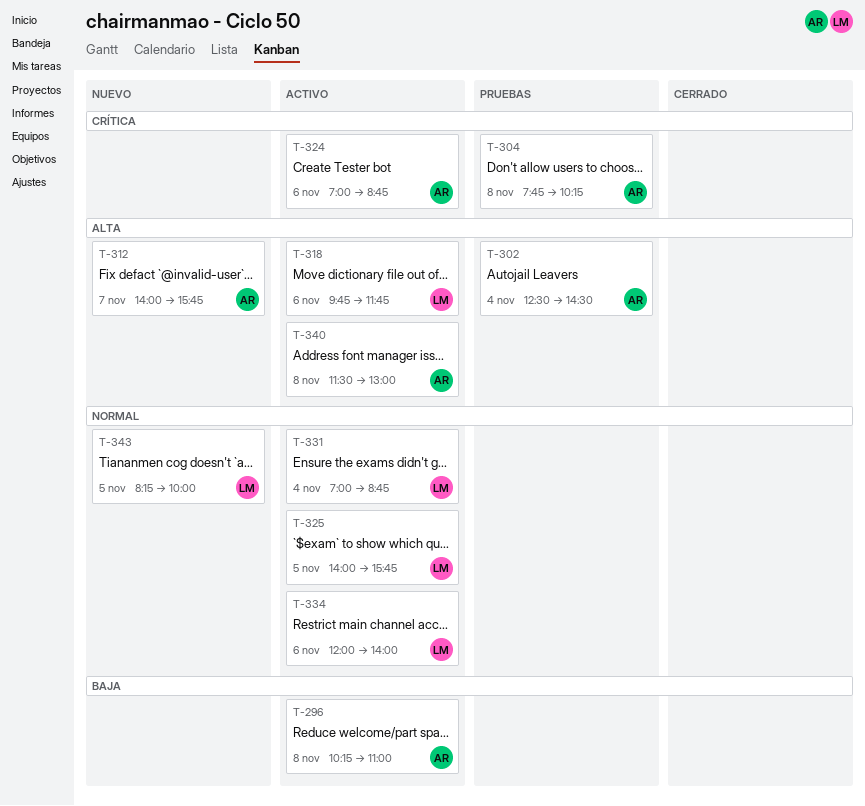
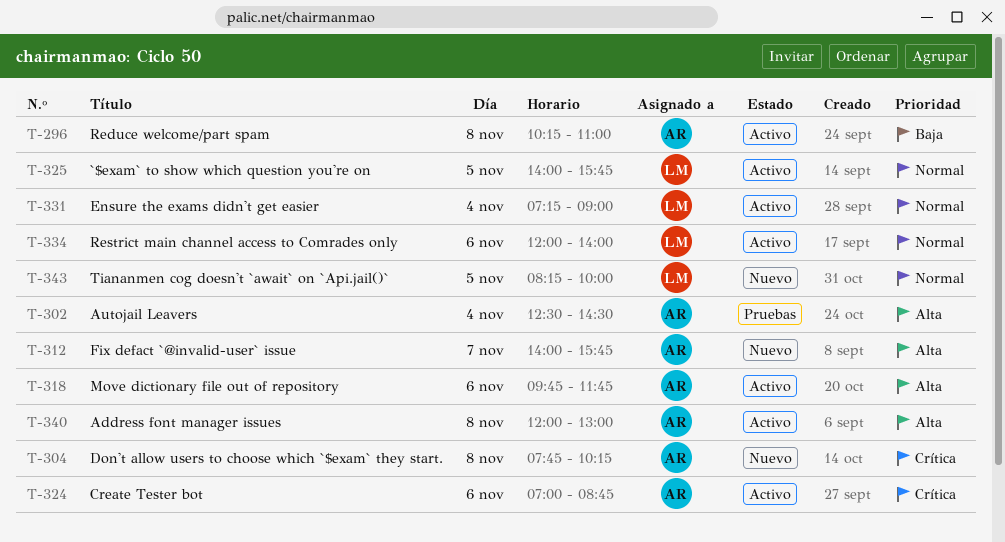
T-304, status: Pruebas -> Nuevo
T-318, owner: LM -> AR
T-331, begins: 07:00 -> 07:15
T-331, ends: 08:45 -> 09:00
T-340, begins: 11:30 -> 12:00

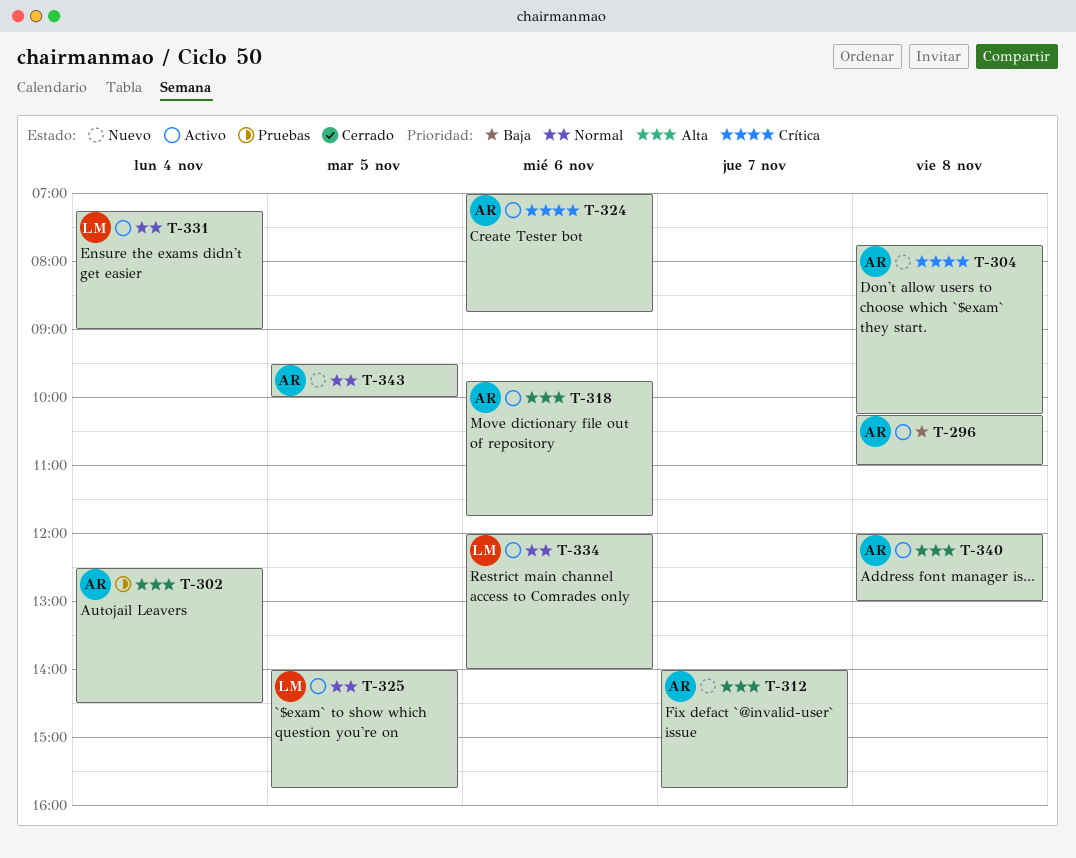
T-343, owner: LM -> AR
T-343, begins: 08:15 -> 09:30

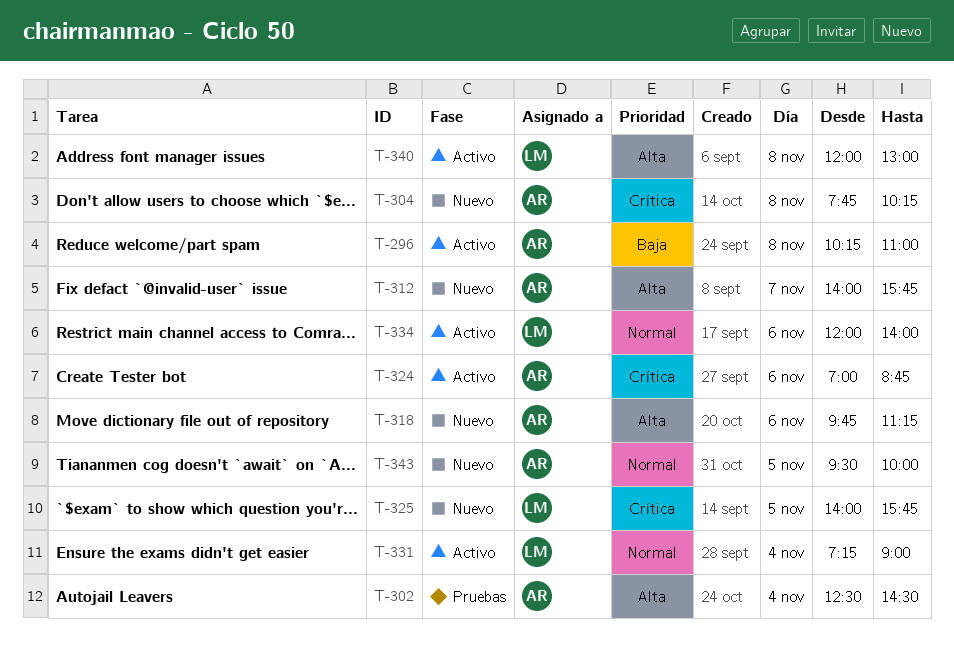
T-318, status: Activo -> Nuevo
T-318, ends: 11:45 -> 11:15
T-325, status: Activo -> Nuevo
T-325, priority: Normal -> Crítica
T-340, owner: AR -> LM

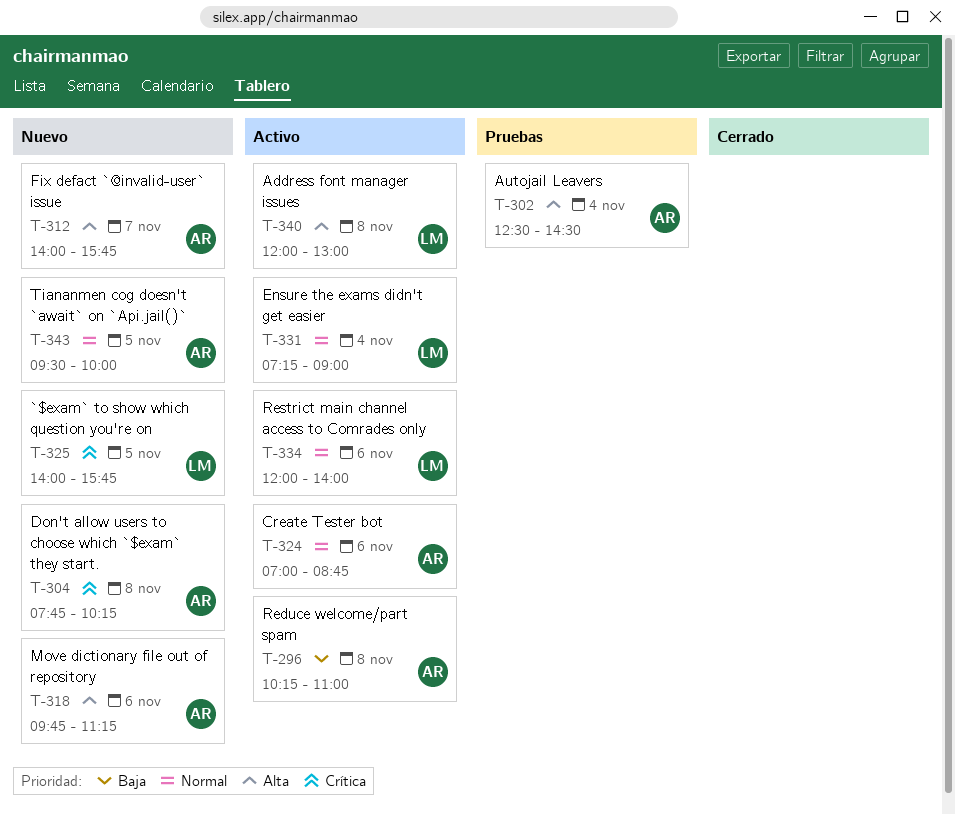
T-324, priority: Crítica -> Normal

